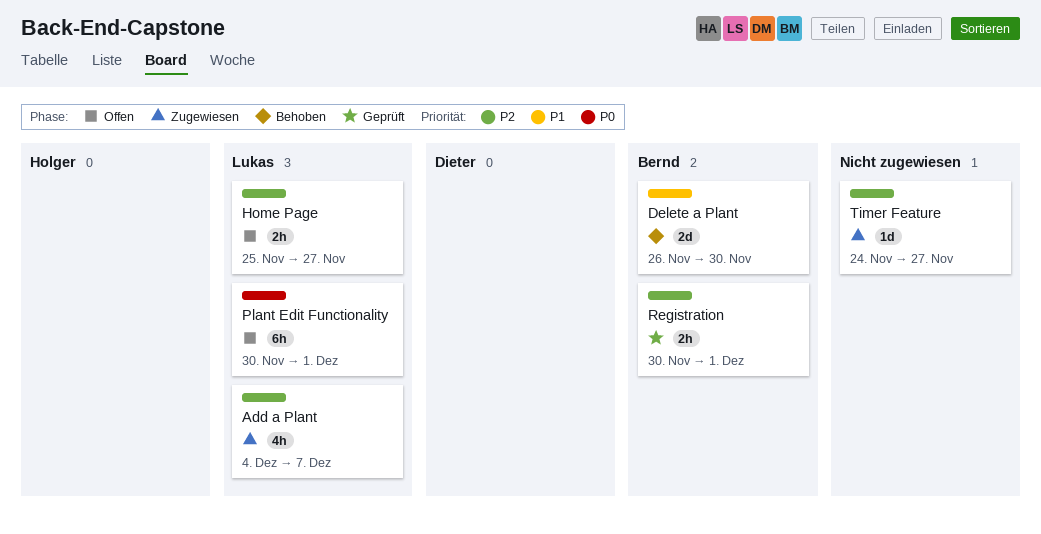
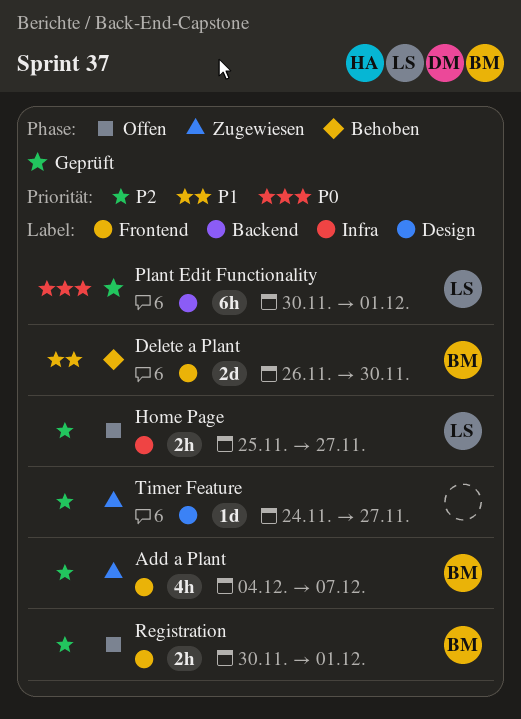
Add a Plant, owner: Lukas -> Bernd
Plant Edit Functionality, status: Offen -> Geprüft
Registration, status: Geprüft -> Offen

